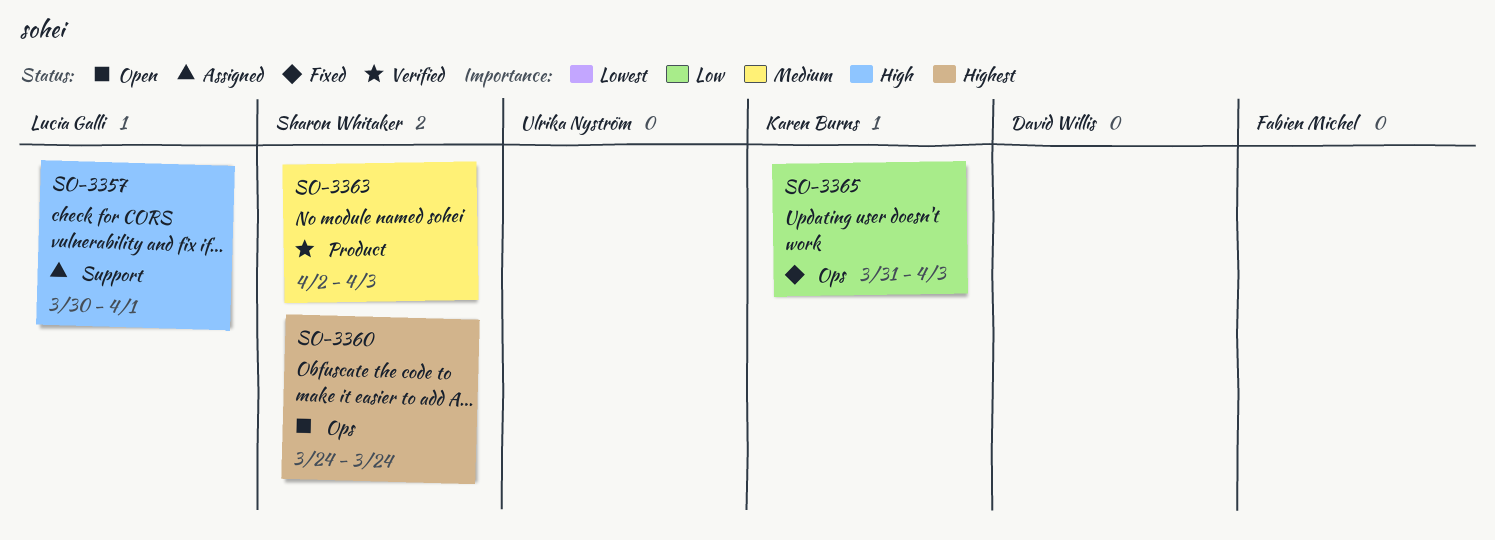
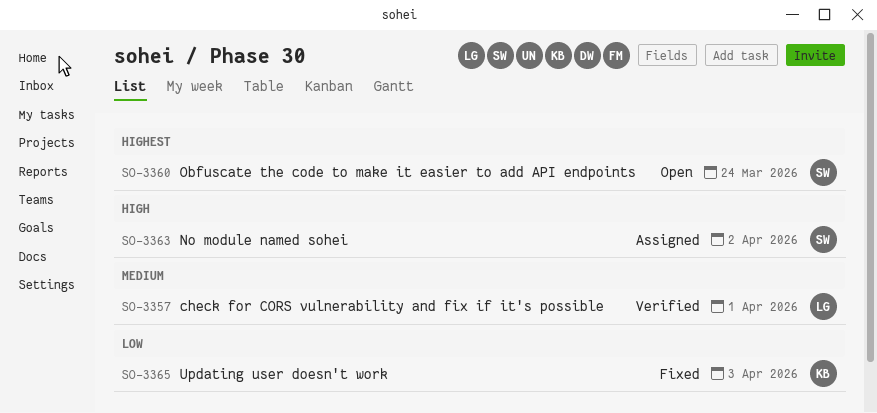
SO-3357, status: Assigned -> Verified
SO-3357, priority: High -> Medium
SO-3363, status: Verified -> Assigned
SO-3363, priority: Medium -> High
SO-3363, due: Apr 3 -> Apr 2

